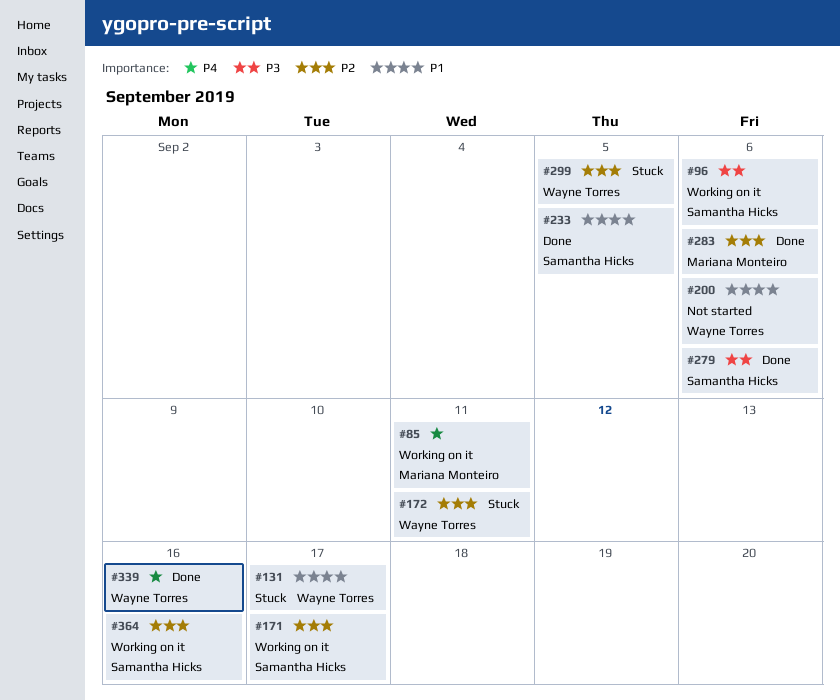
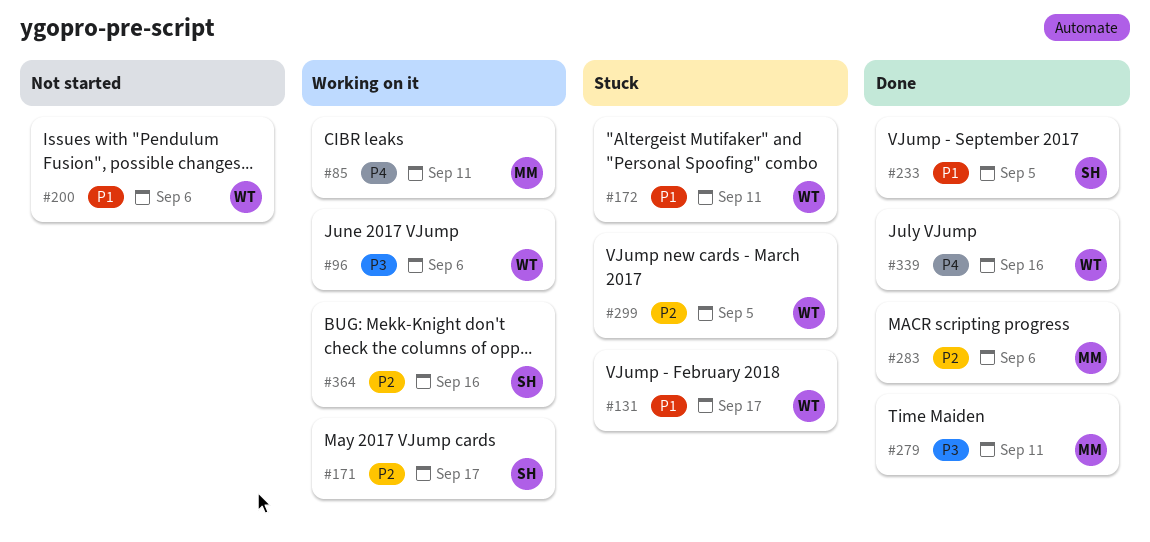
#96, owner: Samantha Hicks -> Wayne Torres
#172, priority: P2 -> P1
#279, owner: Samantha Hicks -> Mariana Monteiro
#279, due: Sep 6 -> Sep 11

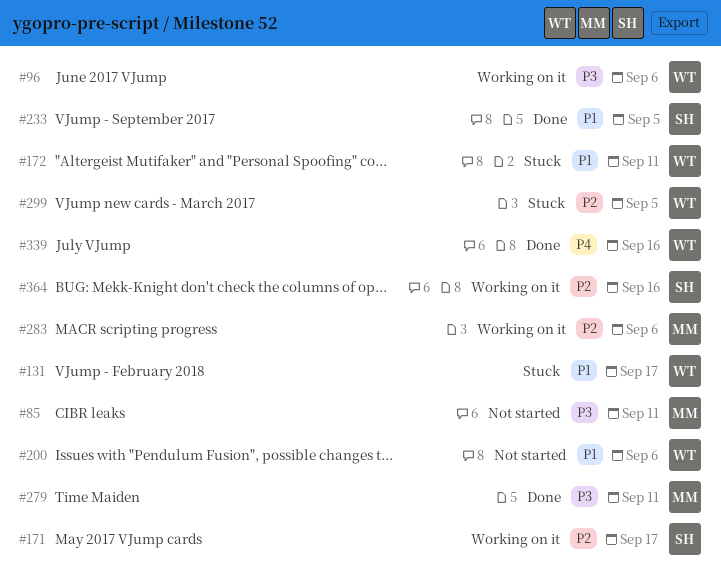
#85, status: Working on it -> Not started
#85, priority: P4 -> P3
#283, status: Done -> Working on it

